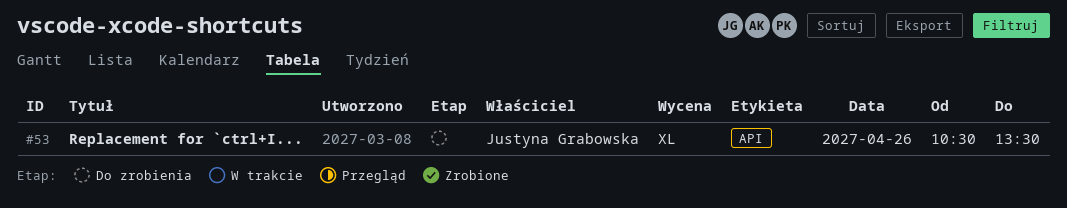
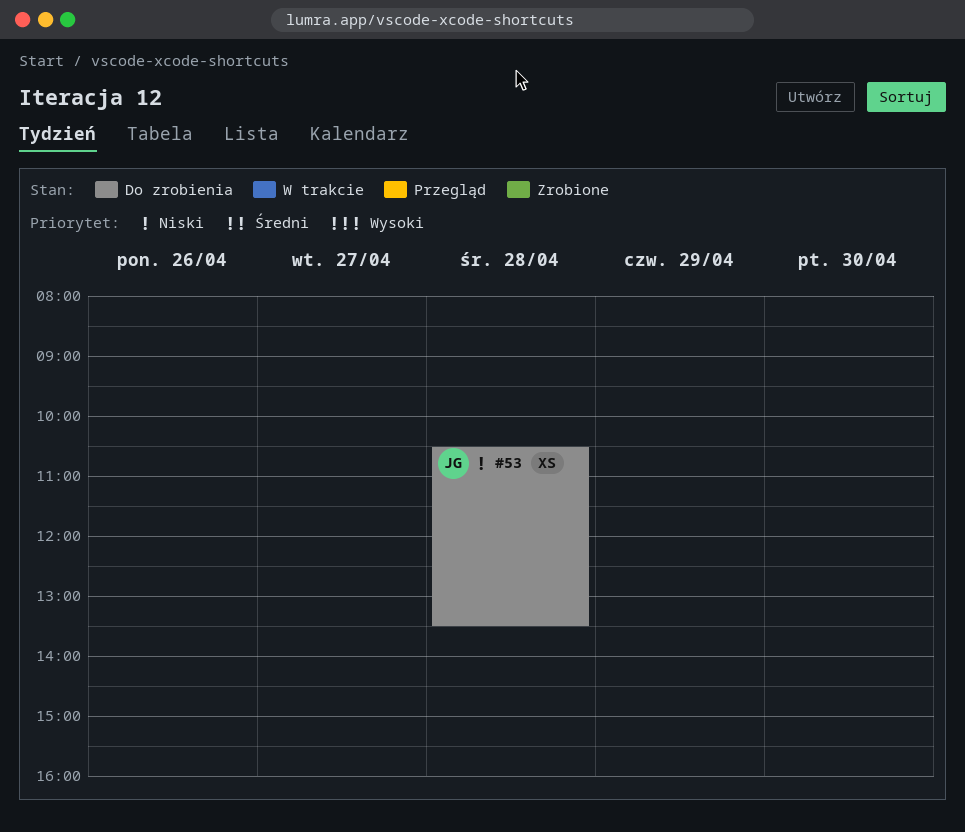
#53, estimate: XL -> XS
#53, day: Apr 26 -> Apr 28

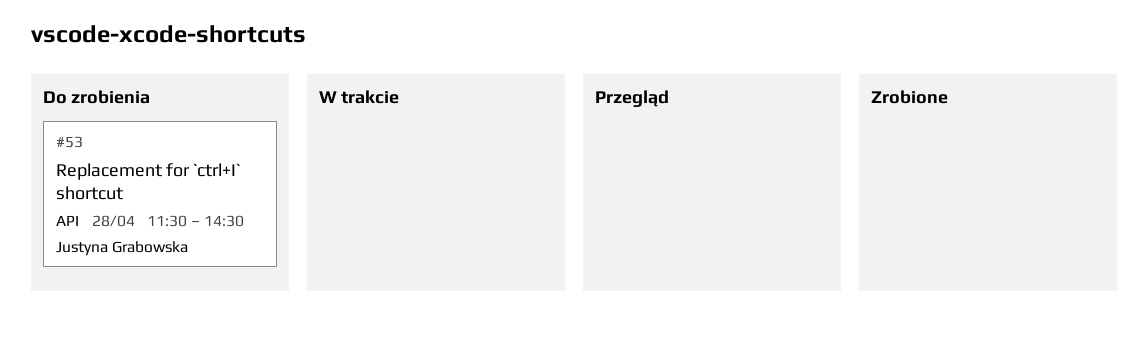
#53, begins: 10:30 -> 11:30
#53, ends: 13:30 -> 14:30

